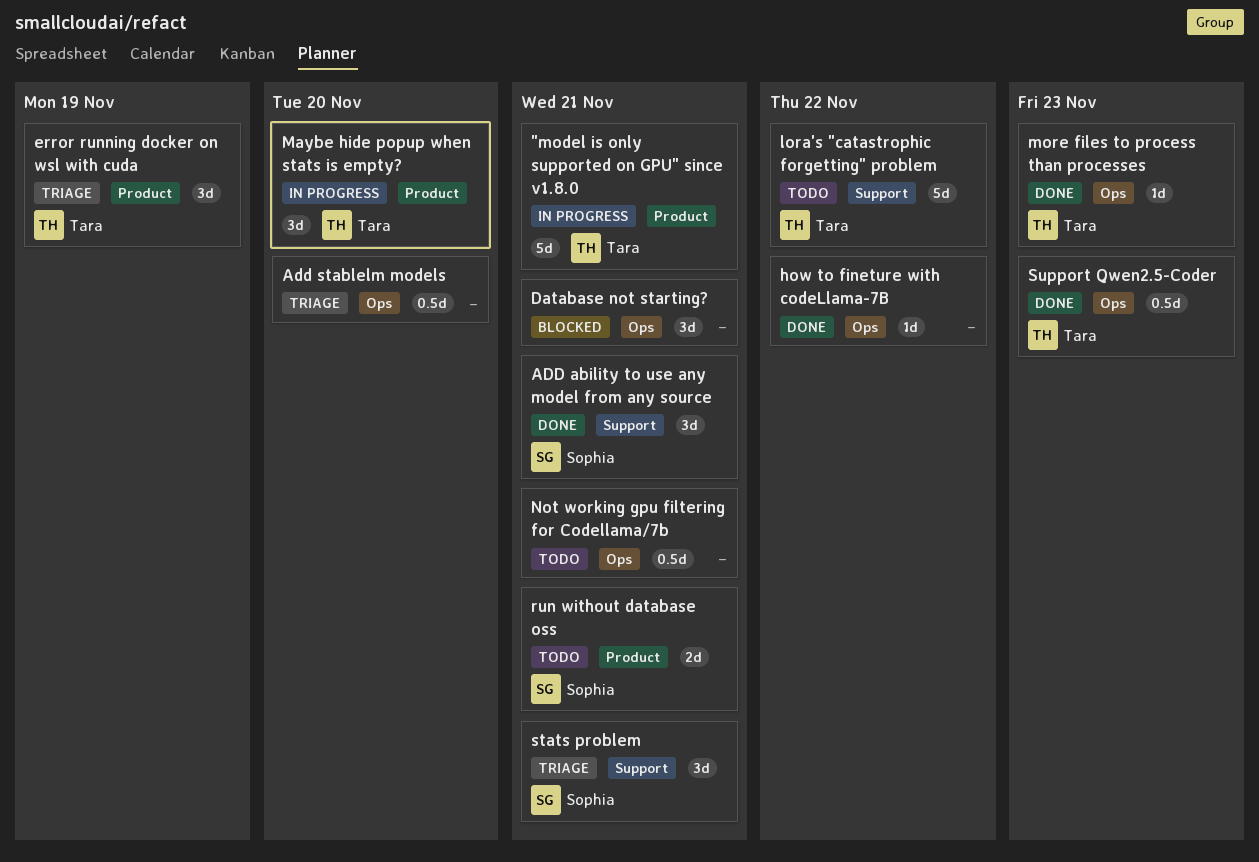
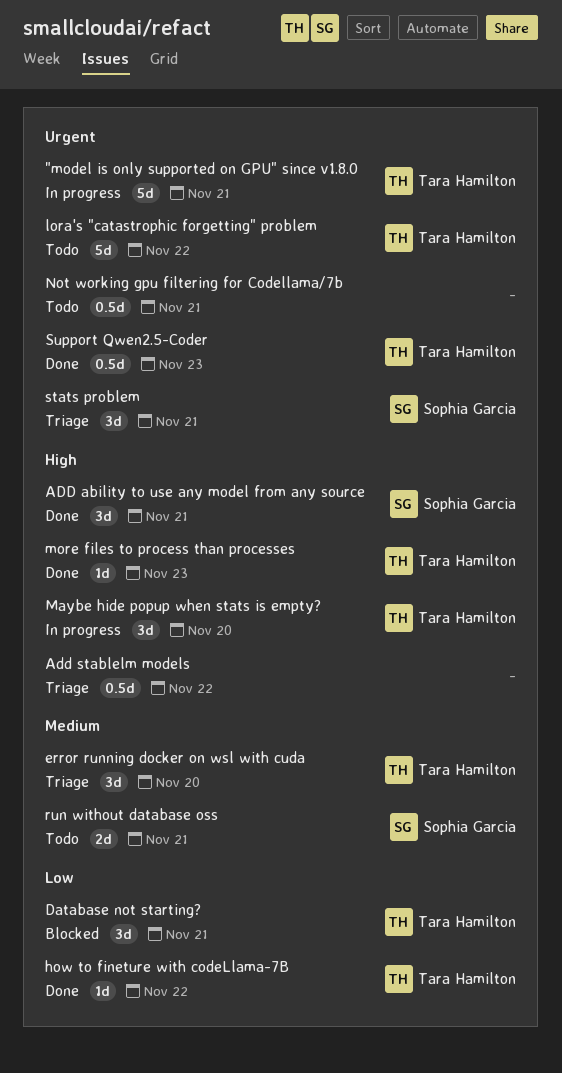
Add stablelm models, due: Nov 20 -> Nov 22
Database not starting?, owner: none -> Tara Hamilton
error running docker on wsl with cuda, due: Nov 19 -> Nov 20
how to fineture with codeLlama-7B, owner: none -> Tara Hamilton

